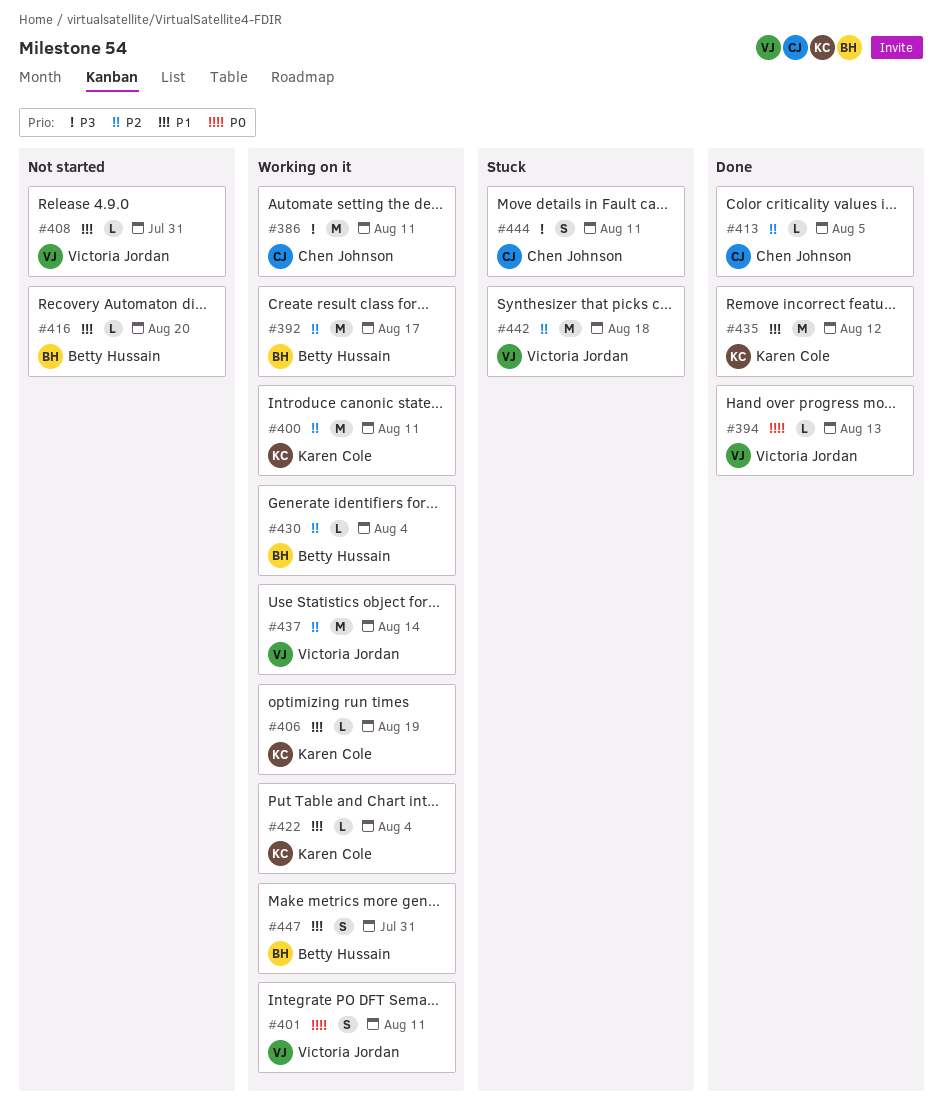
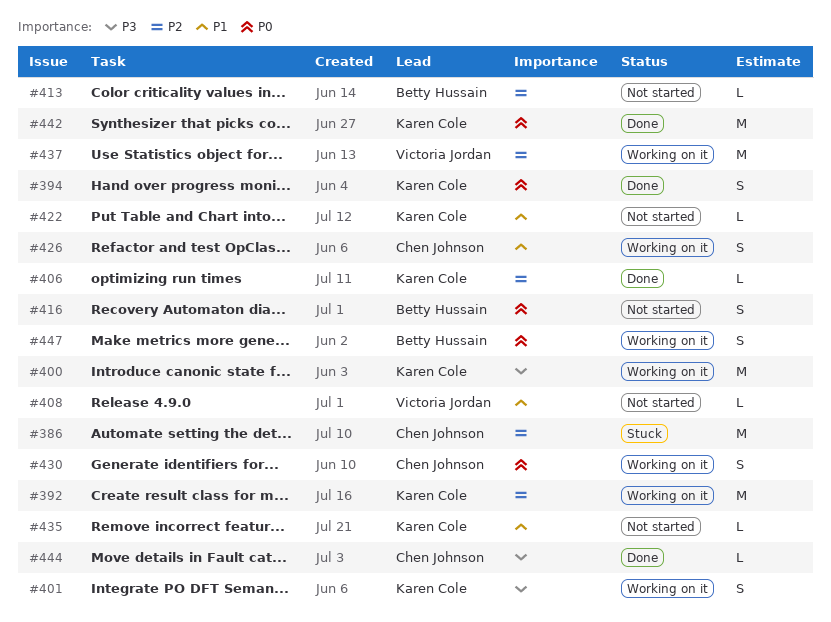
#386, status: Working on it -> Stuck
#386, priority: P3 -> P2
#392, owner: Betty Hussain -> Karen Cole
#394, owner: Victoria Jordan -> Karen Cole
#394, estimate: L -> S
#400, priority: P2 -> P3
#401, owner: Victoria Jordan -> Karen Cole
#401, priority: P0 -> P3
#406, status: Working on it -> Done
#406, priority: P1 -> P2
#413, status: Done -> Not started
#413, owner: Chen Johnson -> Betty Hussain
#416, priority: P1 -> P0
#416, estimate: L -> S
#422, status: Working on it -> Not started
#426: none -> present
#430, owner: Betty Hussain -> Chen Johnson
#430, priority: P2 -> P0
#430, estimate: L -> S
#435, status: Done -> Not started
#435, estimate: M -> L
#442, status: Stuck -> Done
#442, owner: Victoria Jordan -> Karen Cole
#442, priority: P2 -> P0
#444, status: Stuck -> Done
#444, estimate: S -> L
#447, priority: P1 -> P0

